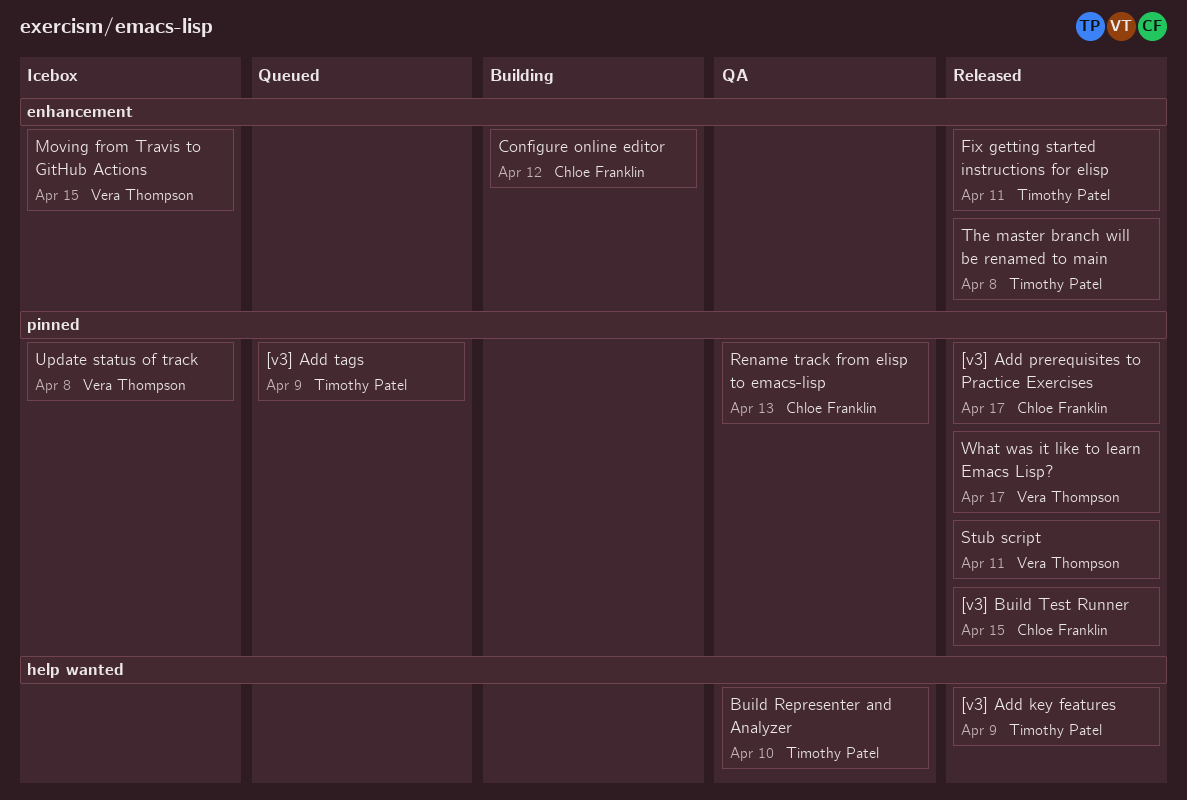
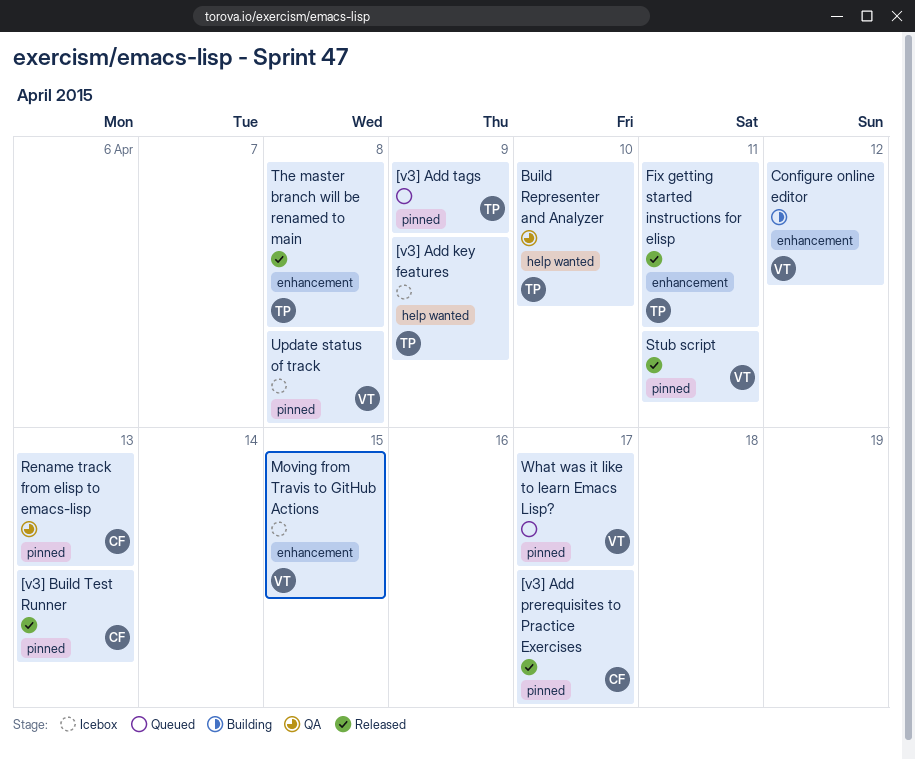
[v3] Add key features, status: Released -> Icebox
[v3] Build Test Runner, due: Apr 15 -> Apr 13
Configure online editor, owner: Chloe Franklin -> Vera Thompson
What was it like to learn Emacs Lisp?, status: Released -> Queued

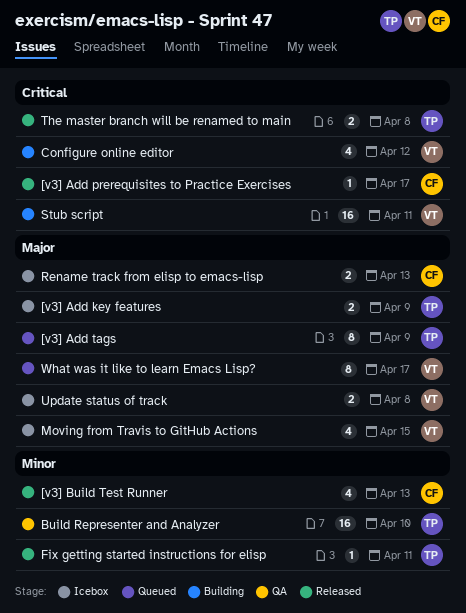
Rename track from elisp to emacs-lisp, status: QA -> Icebox
Stub script, status: Released -> Building

